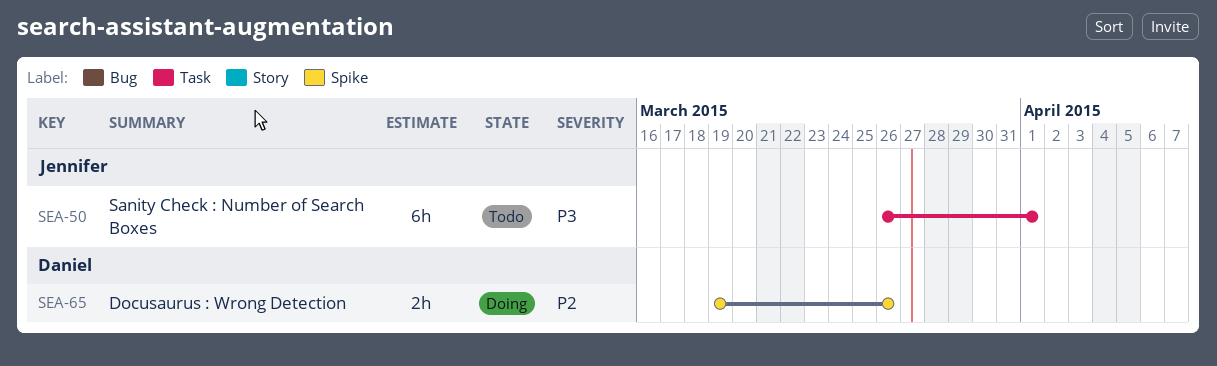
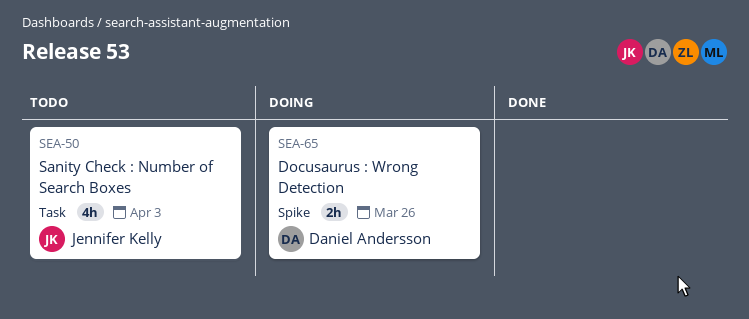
SEA-50, estimate: 6h -> 4h
SEA-50, due: Apr 1 -> Apr 3

